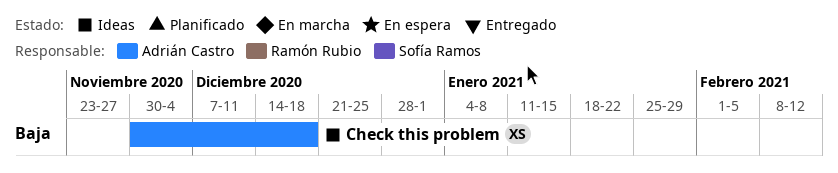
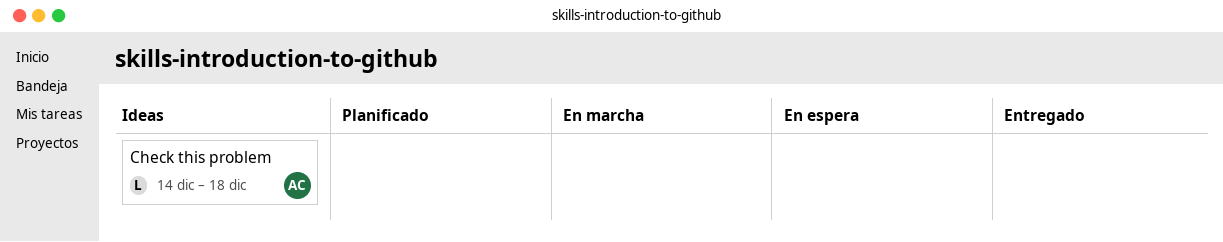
Check this problem, estimate: XS -> L
Check this problem, start: Nov 30 -> Dec 14

